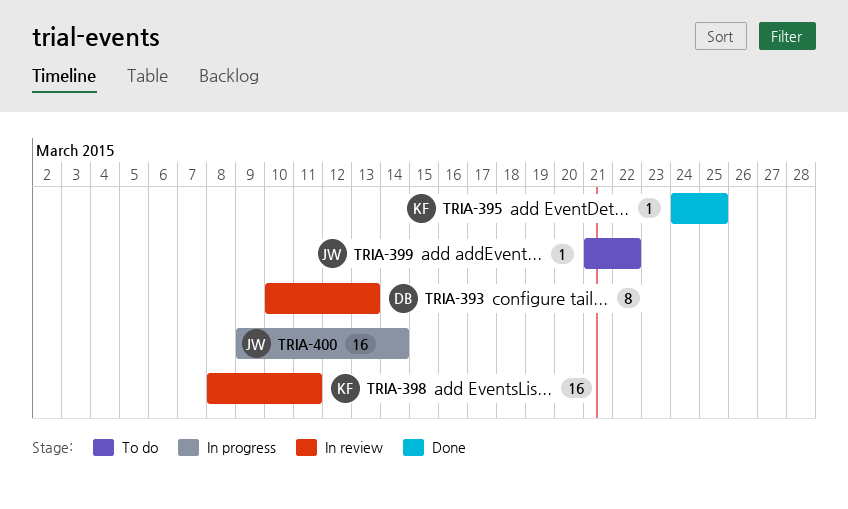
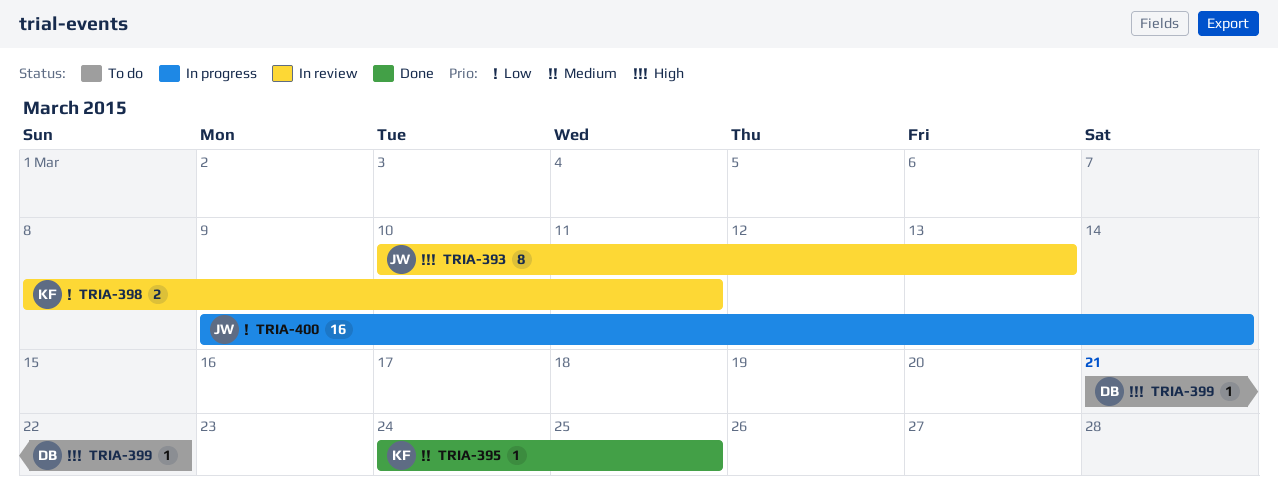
TRIA-393, owner: DB -> JW
TRIA-398, estimate: 16 -> 2
TRIA-399, owner: JW -> DB

